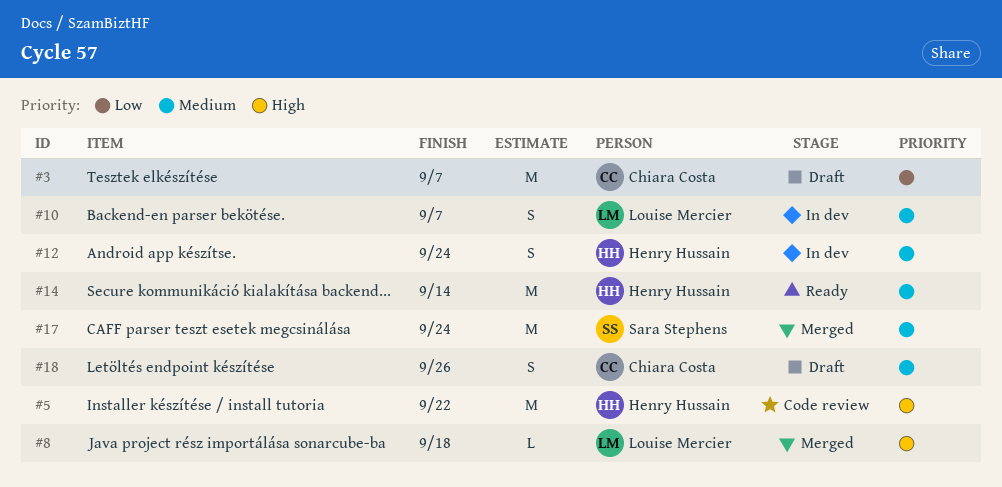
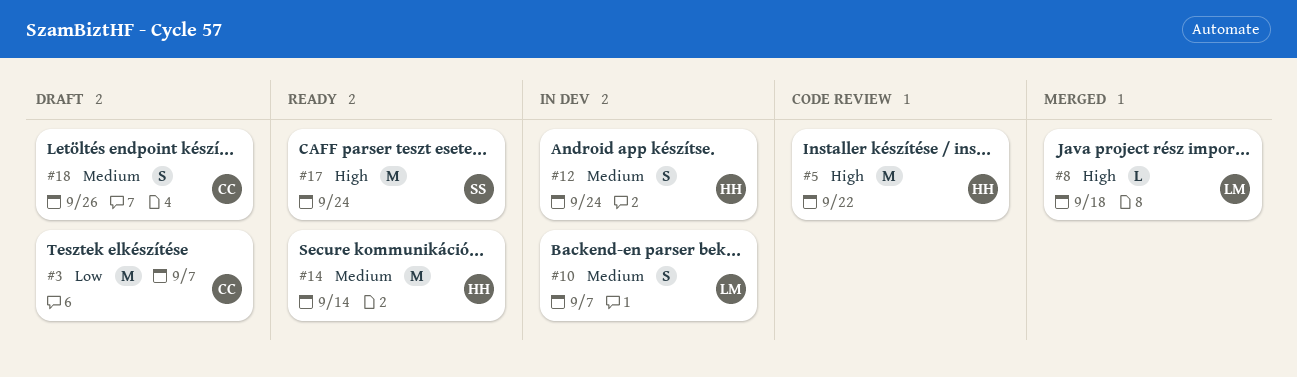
#17, status: Merged -> Ready
#17, priority: Medium -> High

